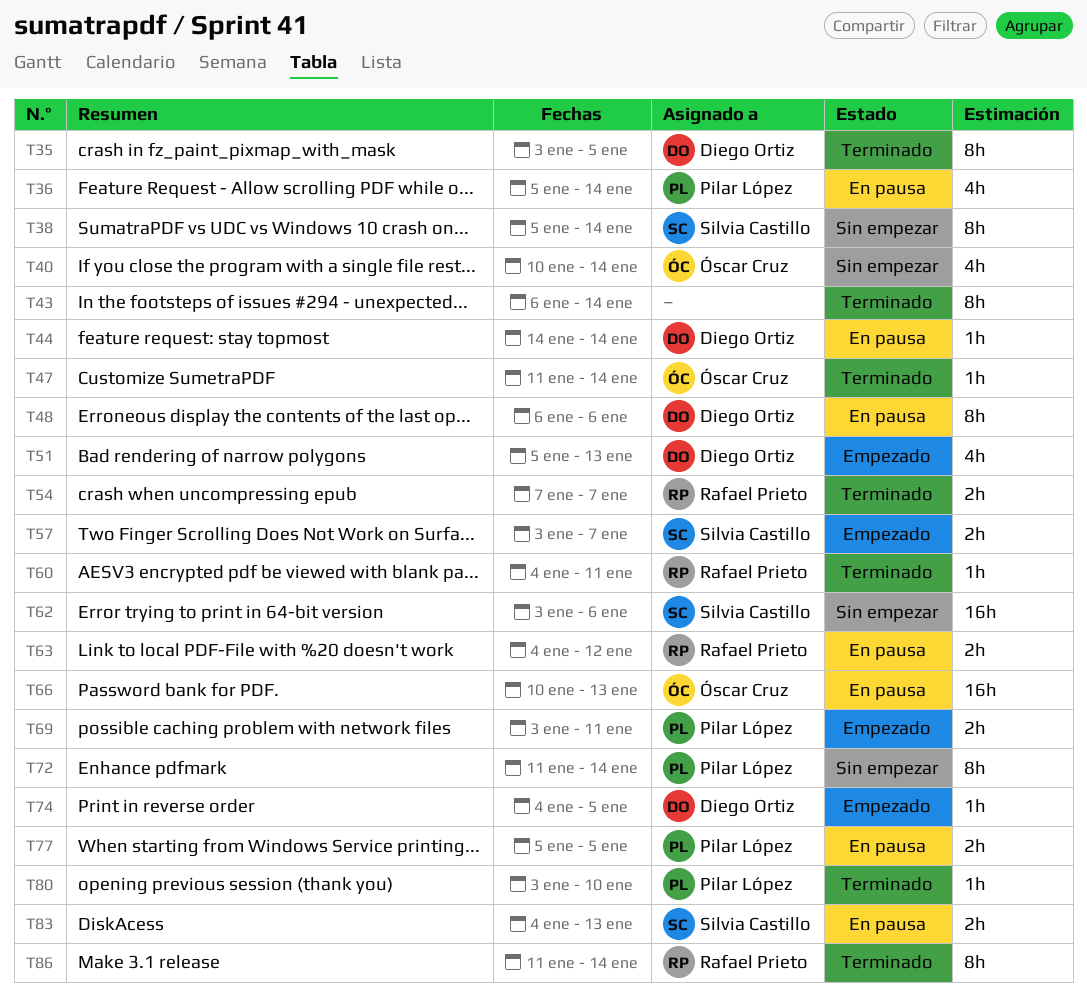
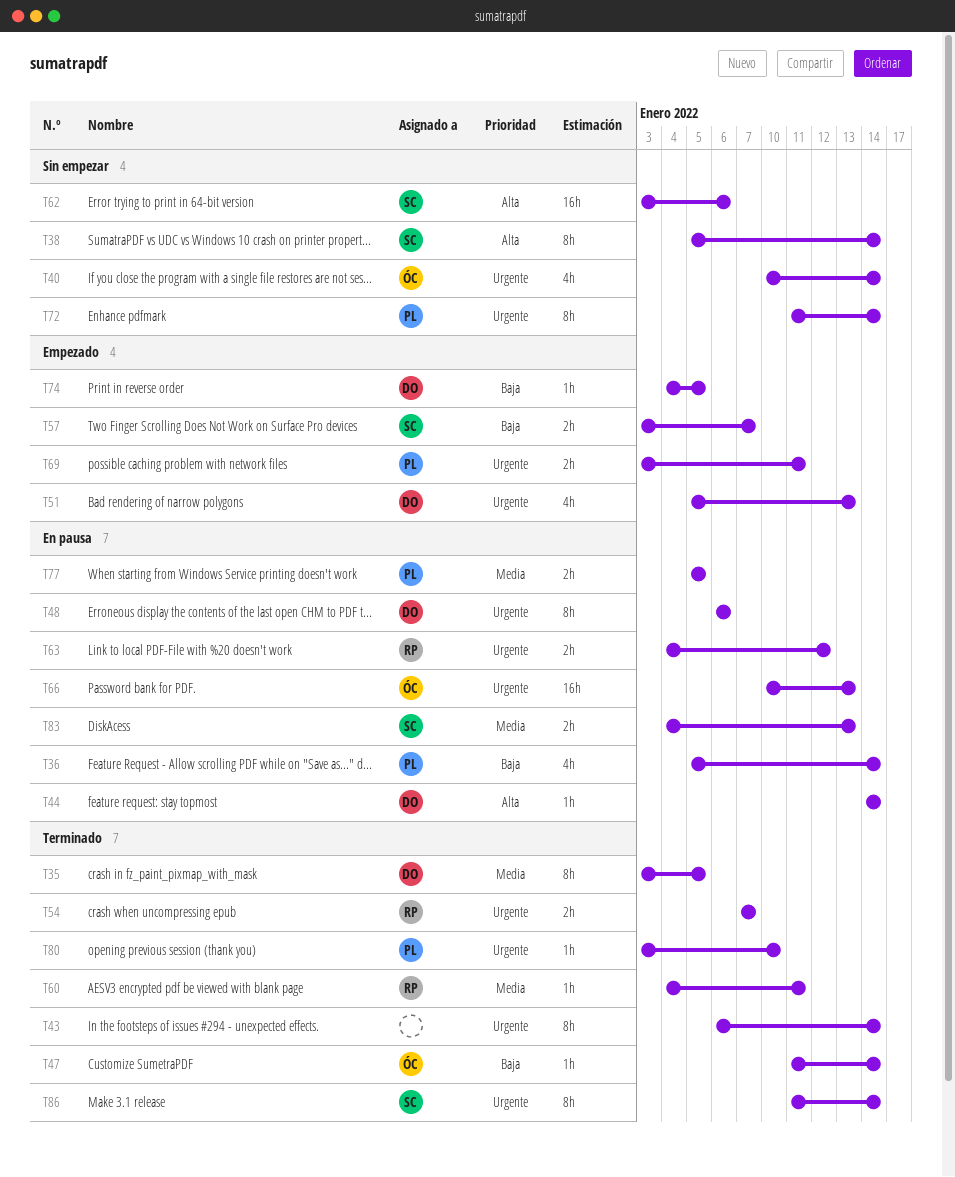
T86, owner: Rafael Prieto -> Silvia Castillo

